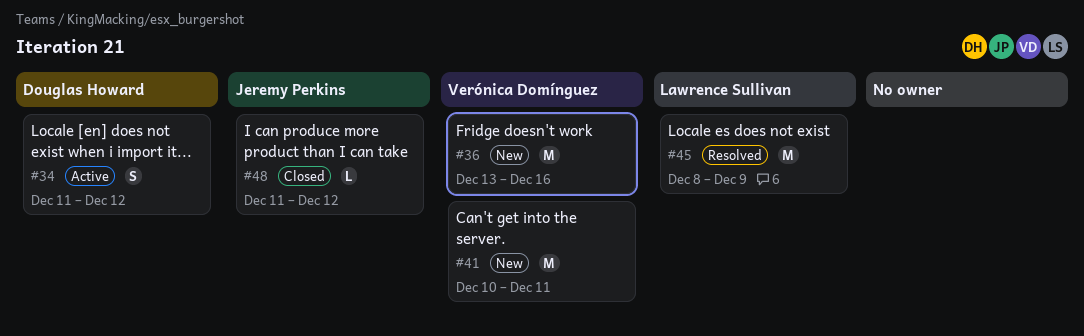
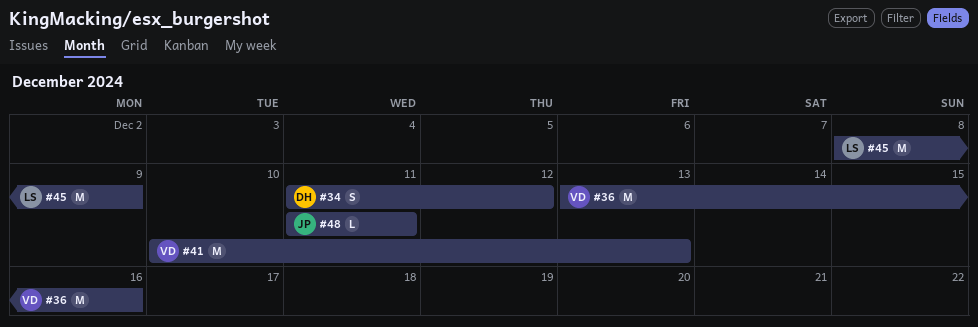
#41, due: Dec 11 -> Dec 13
#48, due: Dec 12 -> Dec 11

